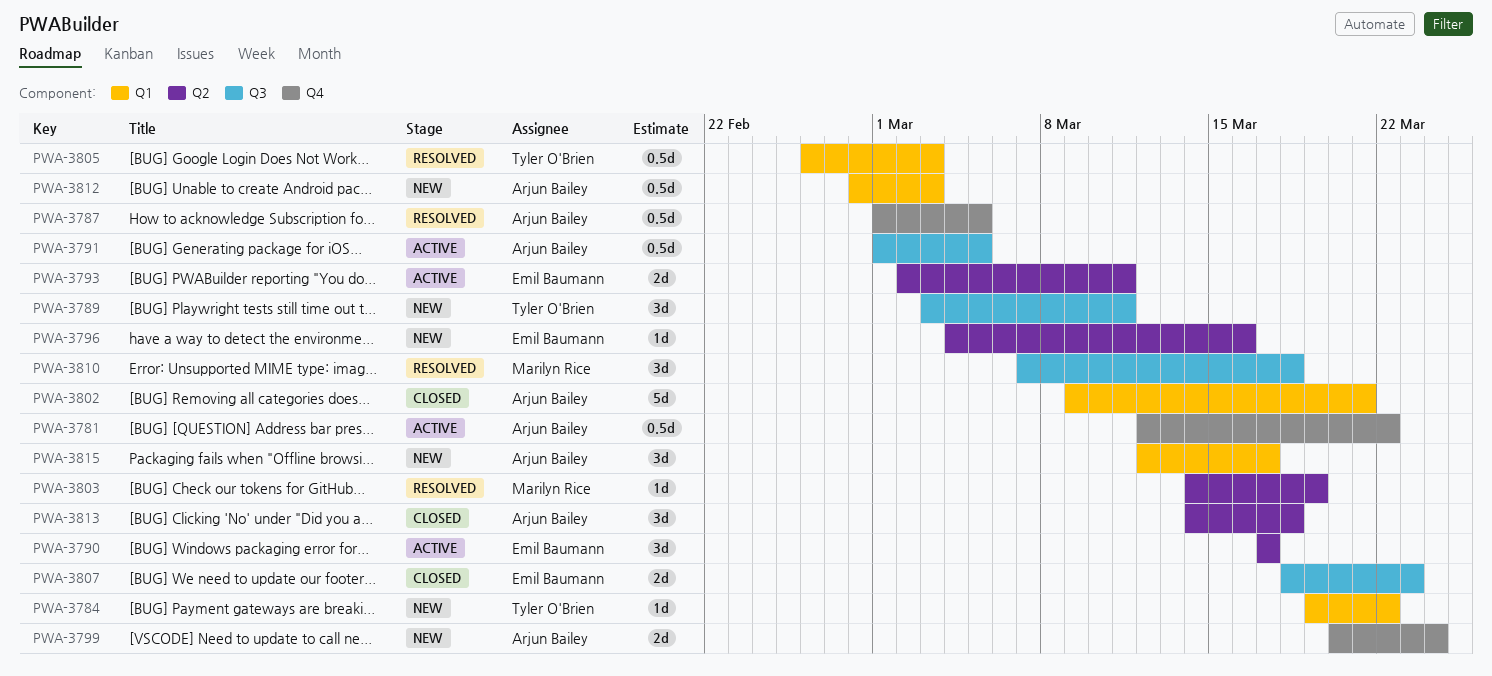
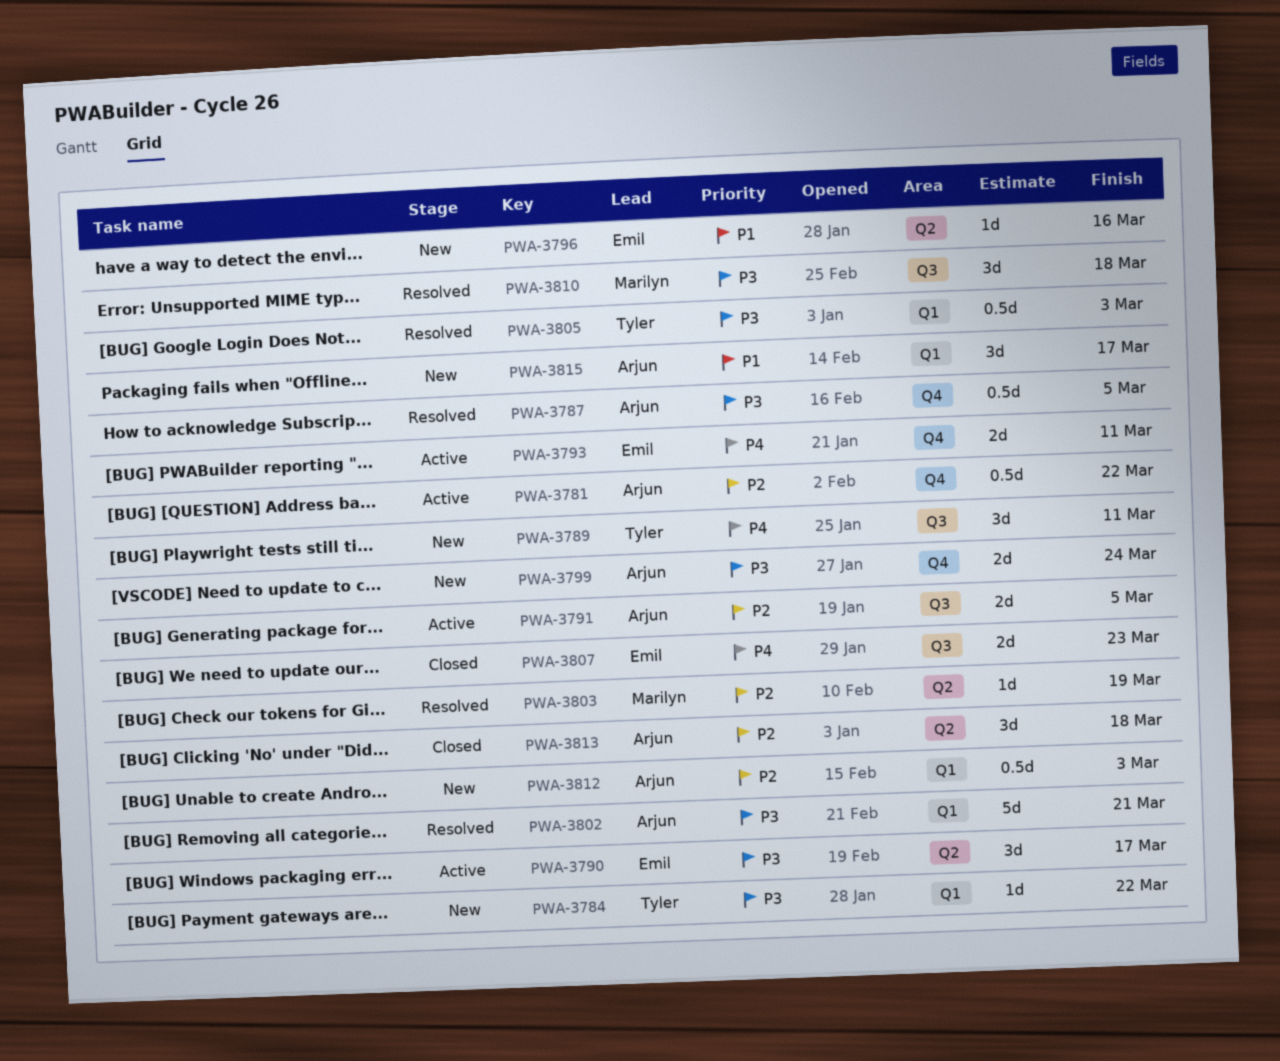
PWA-3791, estimate: 0.5d -> 2d
PWA-3793, label: Q2 -> Q4
PWA-3802, status: Closed -> Resolved

